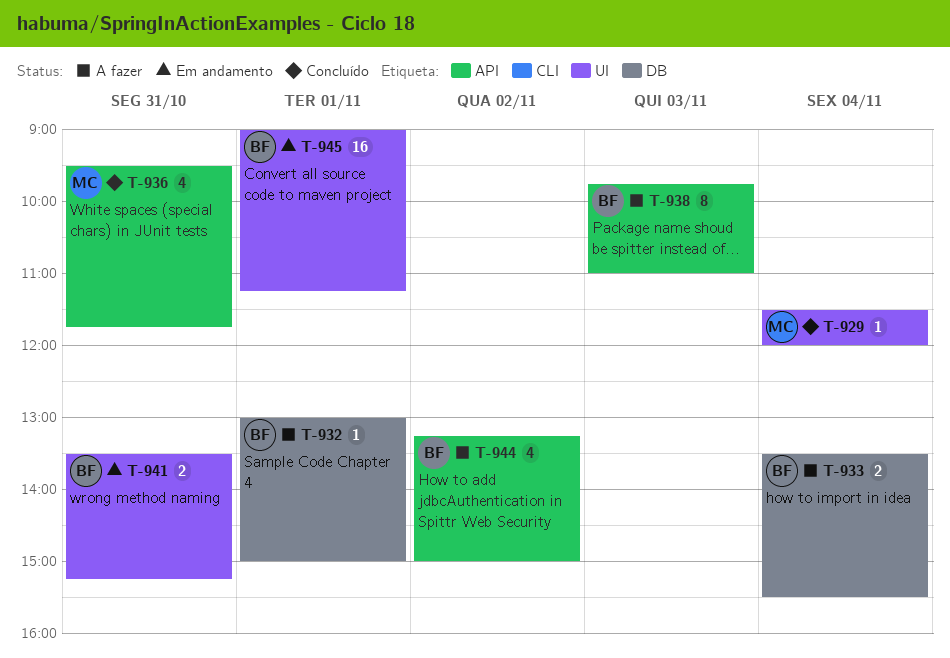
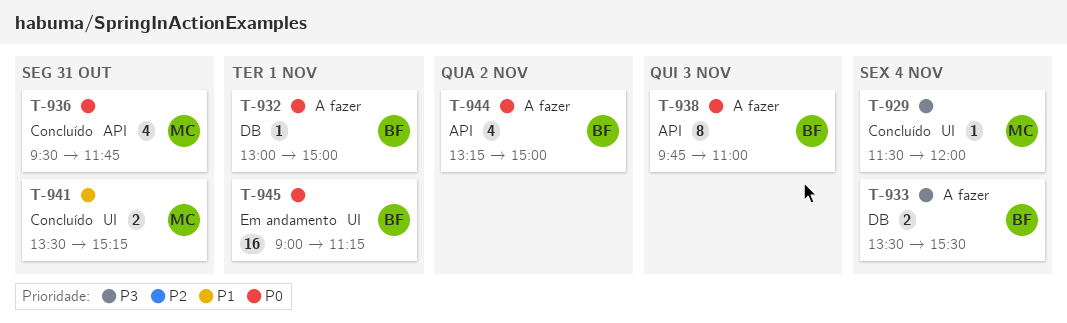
T-941, status: Em andamento -> Concluído
T-941, owner: BF -> MC

